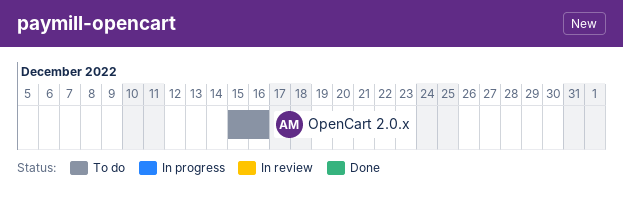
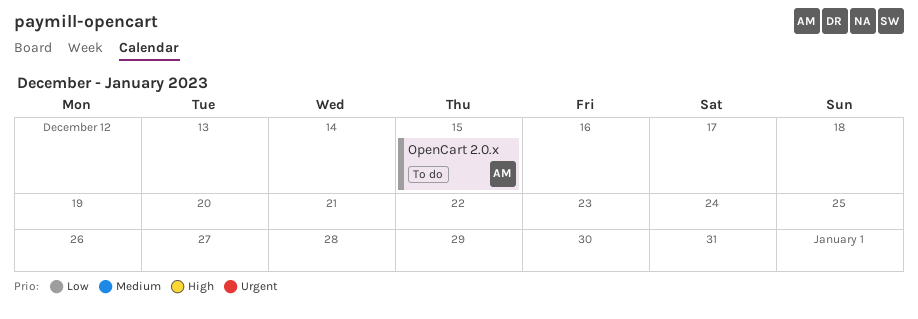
OpenCart 2.0.x, due: Dec 16 -> Dec 15

